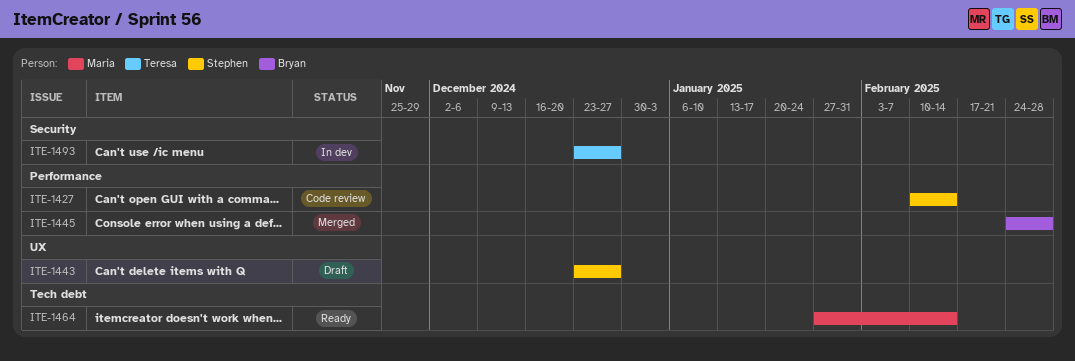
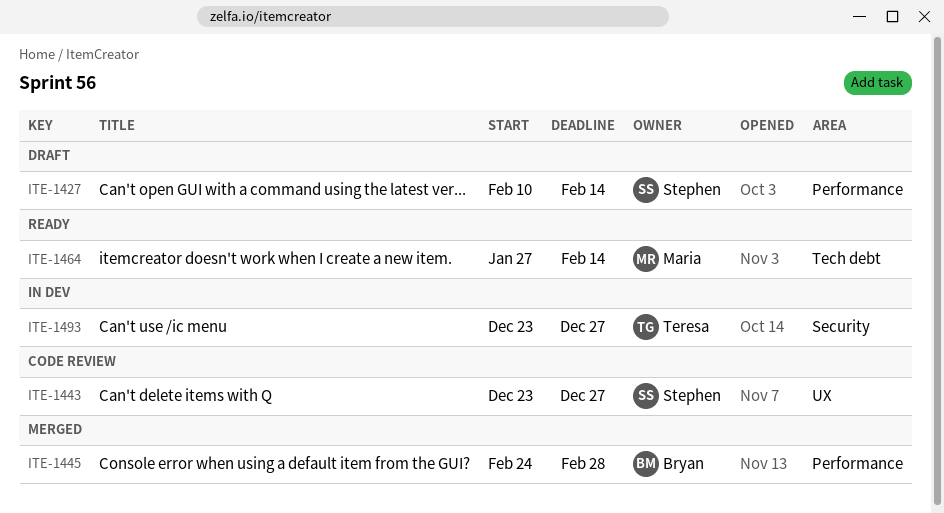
ITE-1427, status: Code review -> Draft
ITE-1443, status: Draft -> Code review

